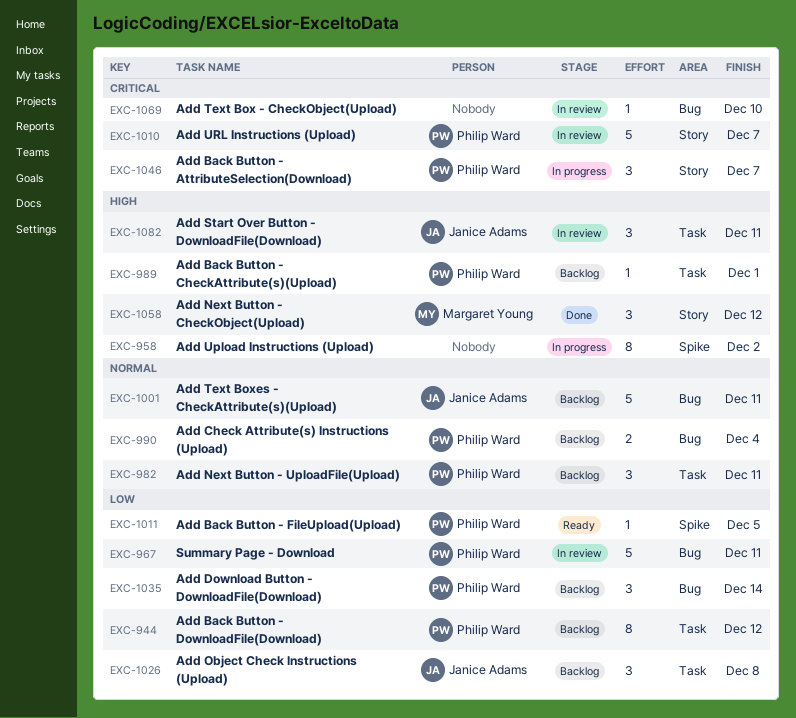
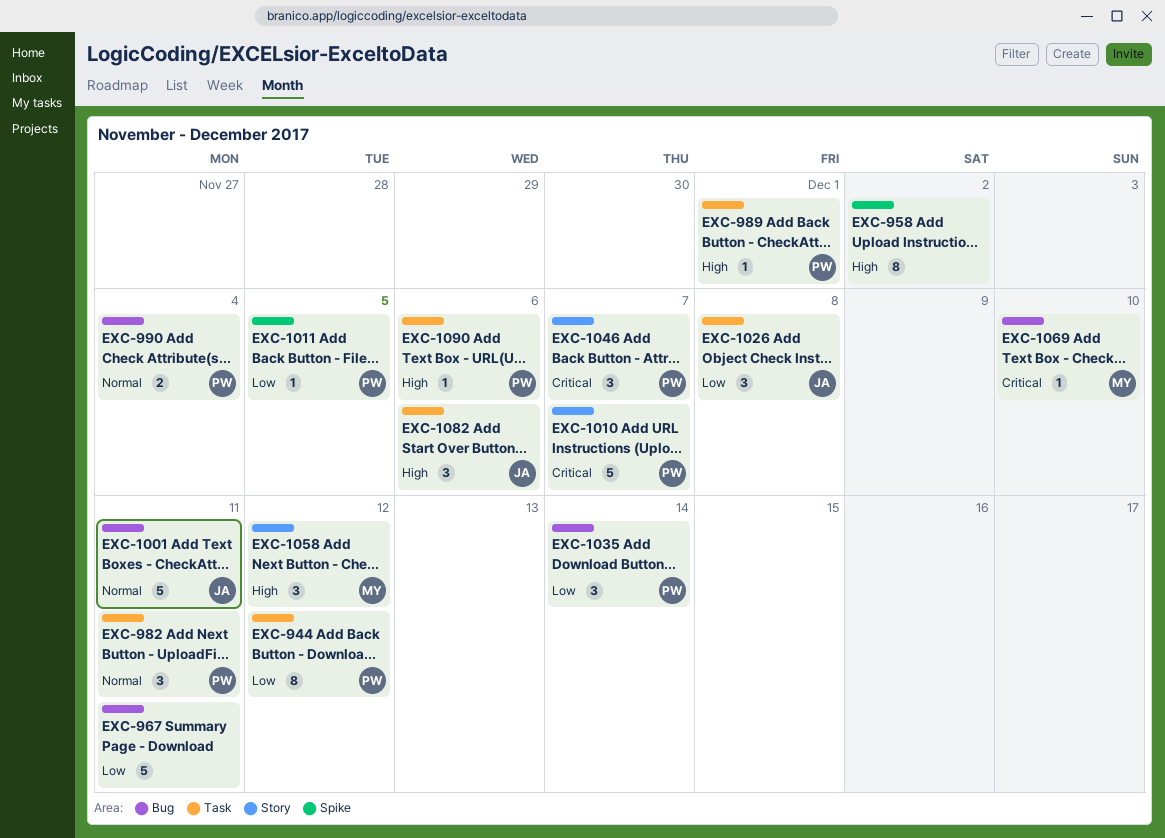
EXC-967, owner: Philip Ward -> none
EXC-1069, owner: none -> Margaret Young
EXC-1082, due: Dec 11 -> Dec 6
EXC-1090: none -> present

